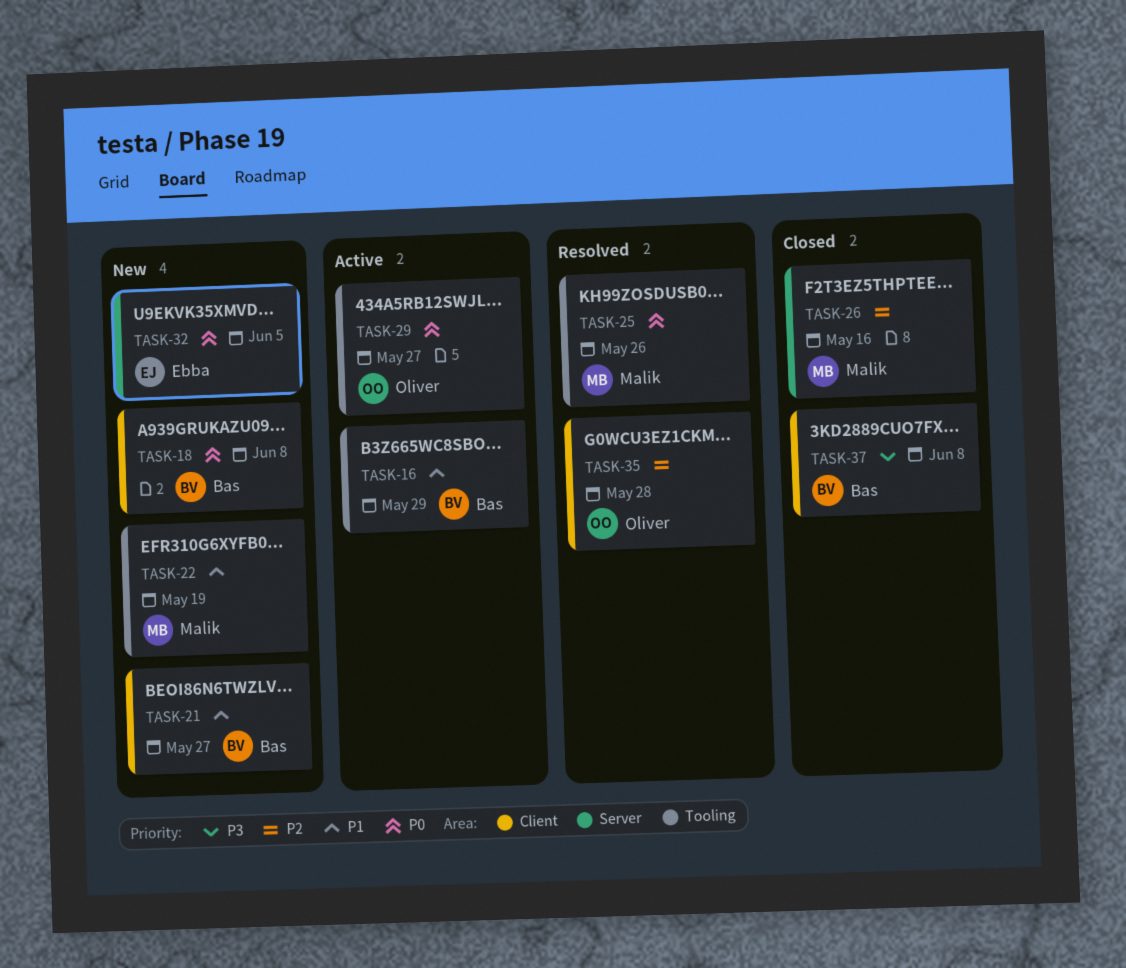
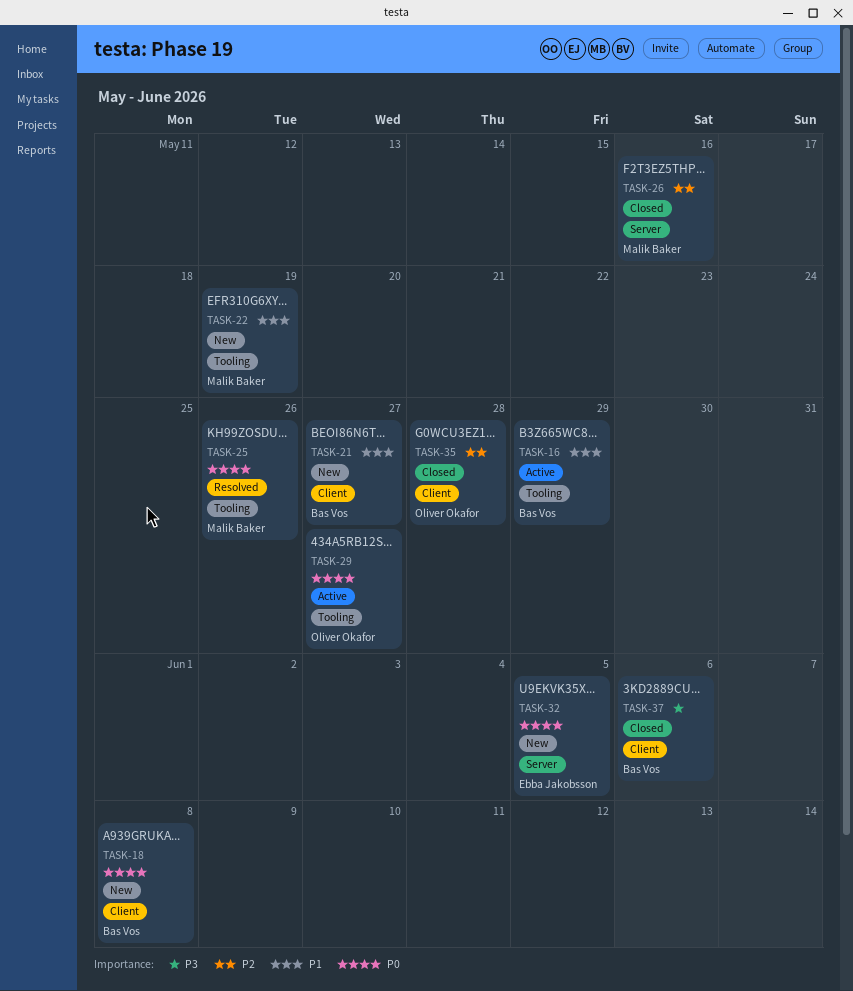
TASK-35, status: Resolved -> Closed
TASK-37, due: Jun 8 -> Jun 6

